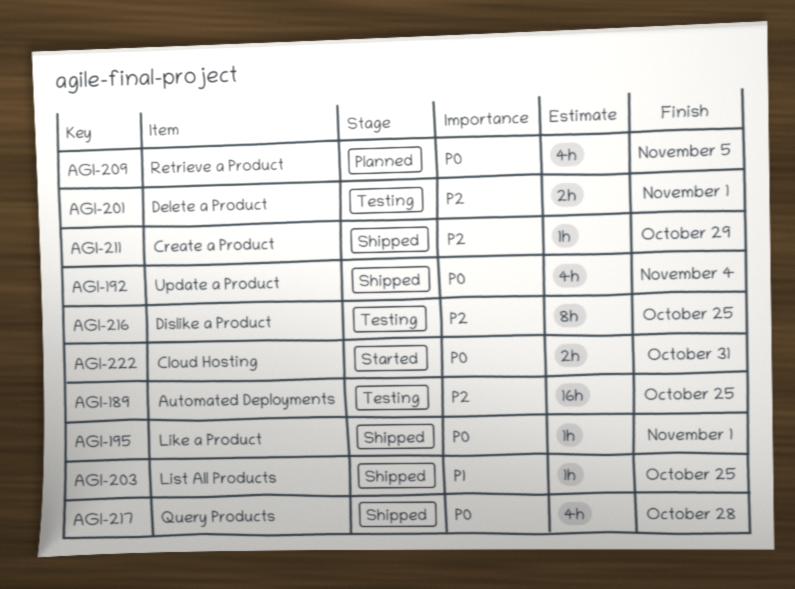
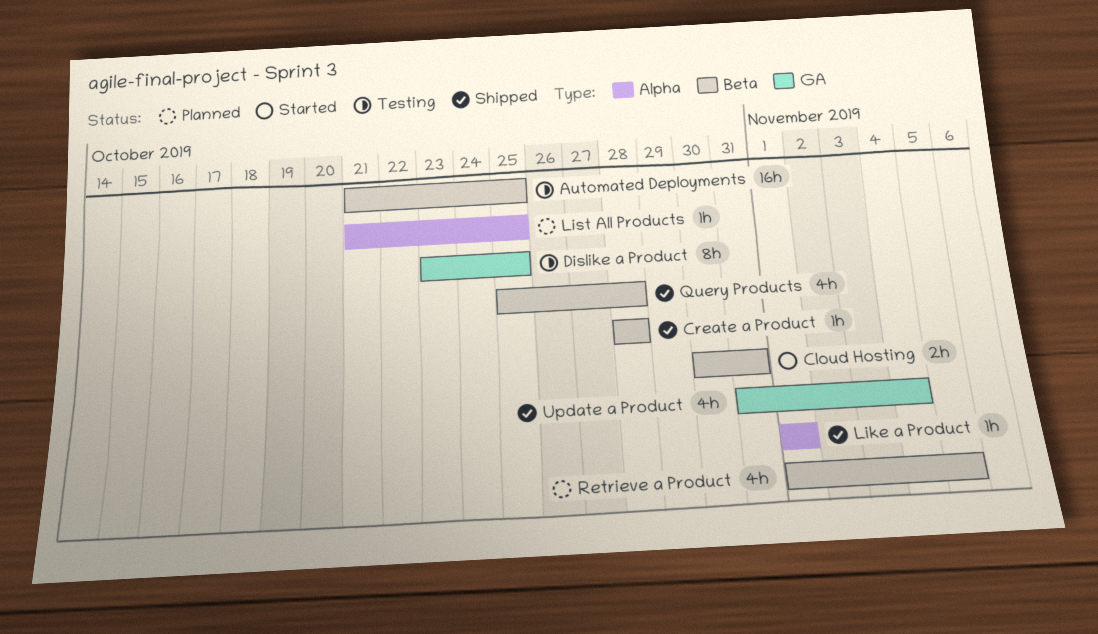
Create a Product, due: Oct 29 -> Oct 28
Delete a Product: present -> none
List All Products, status: Shipped -> Planned

